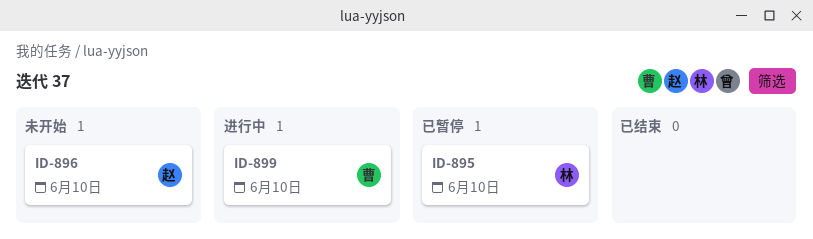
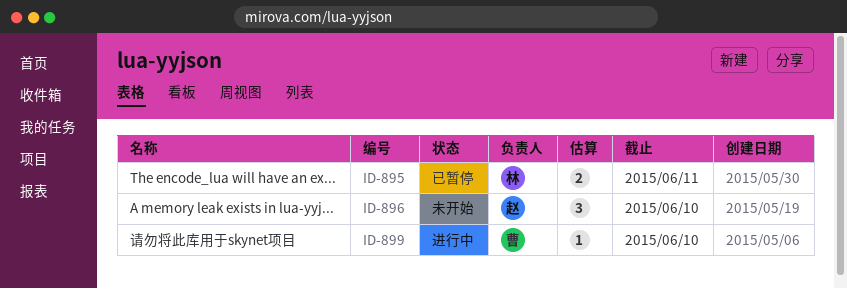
ID-895, due: Jun 10 -> Jun 11

